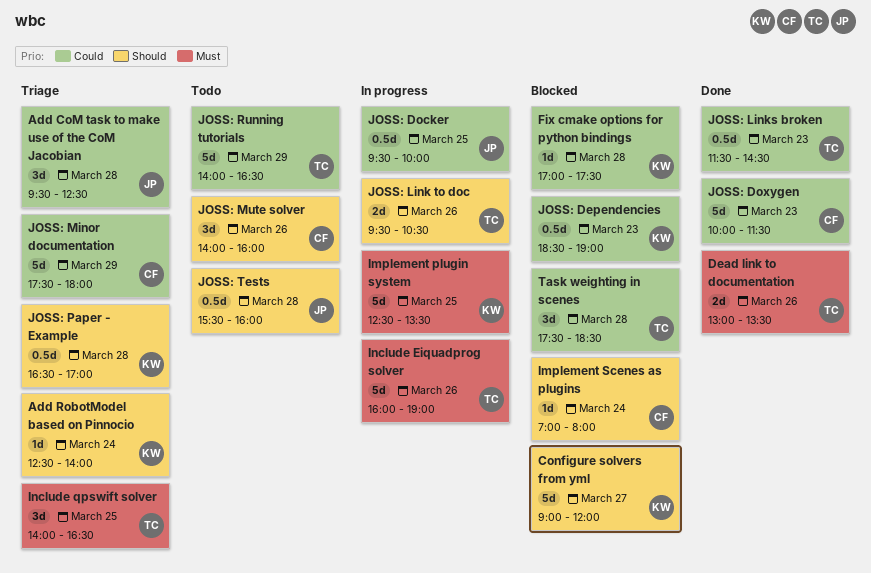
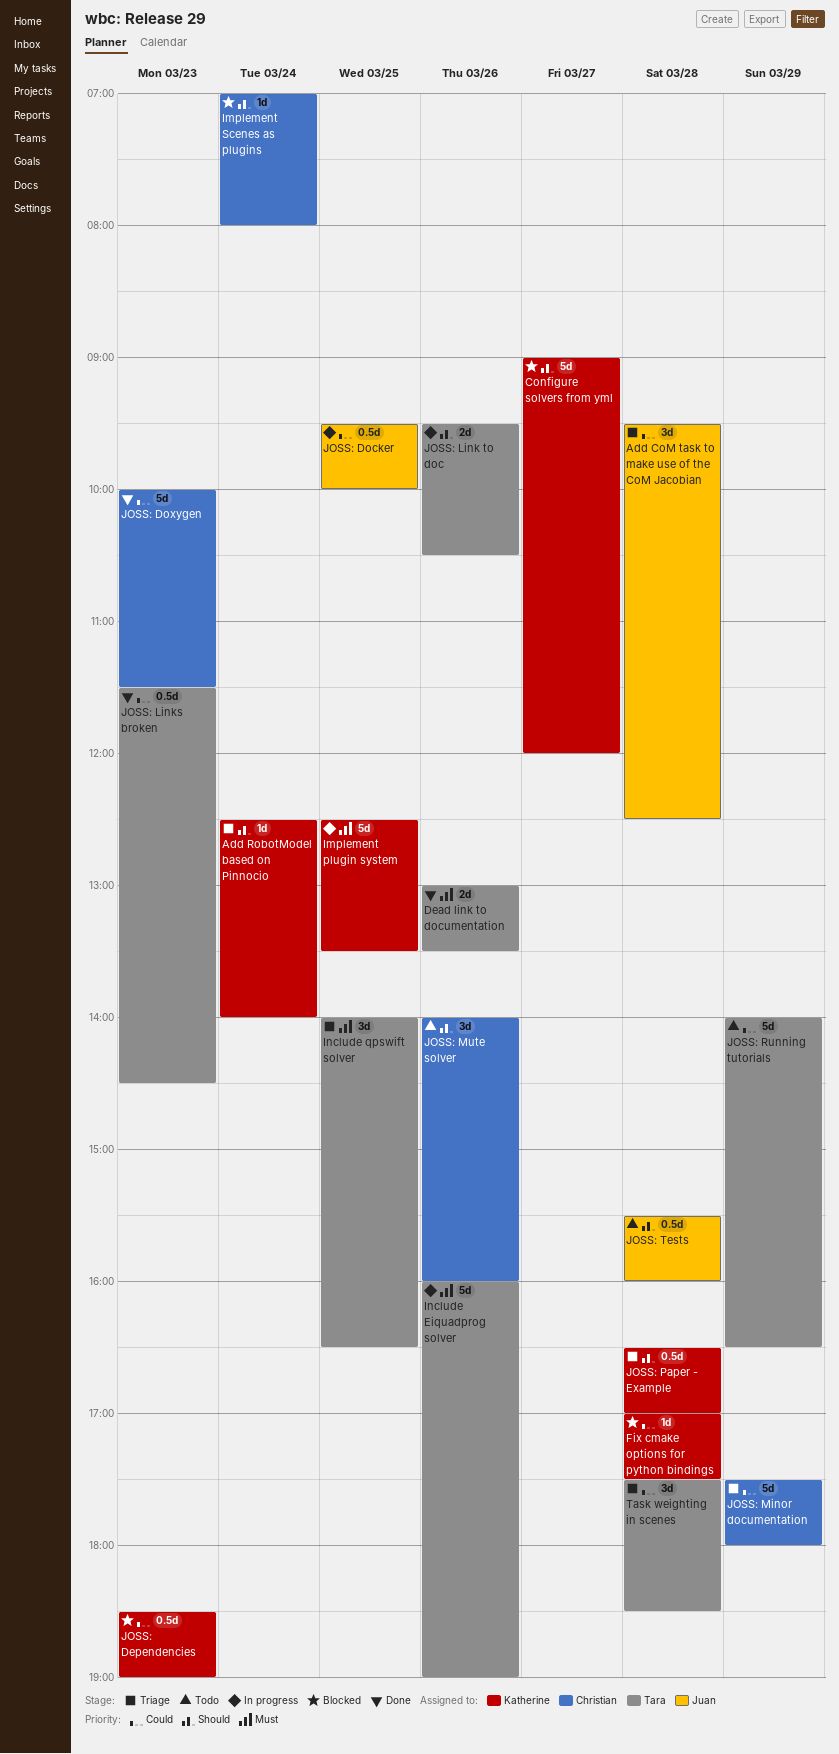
Task weighting in scenes, status: Blocked -> Triage

